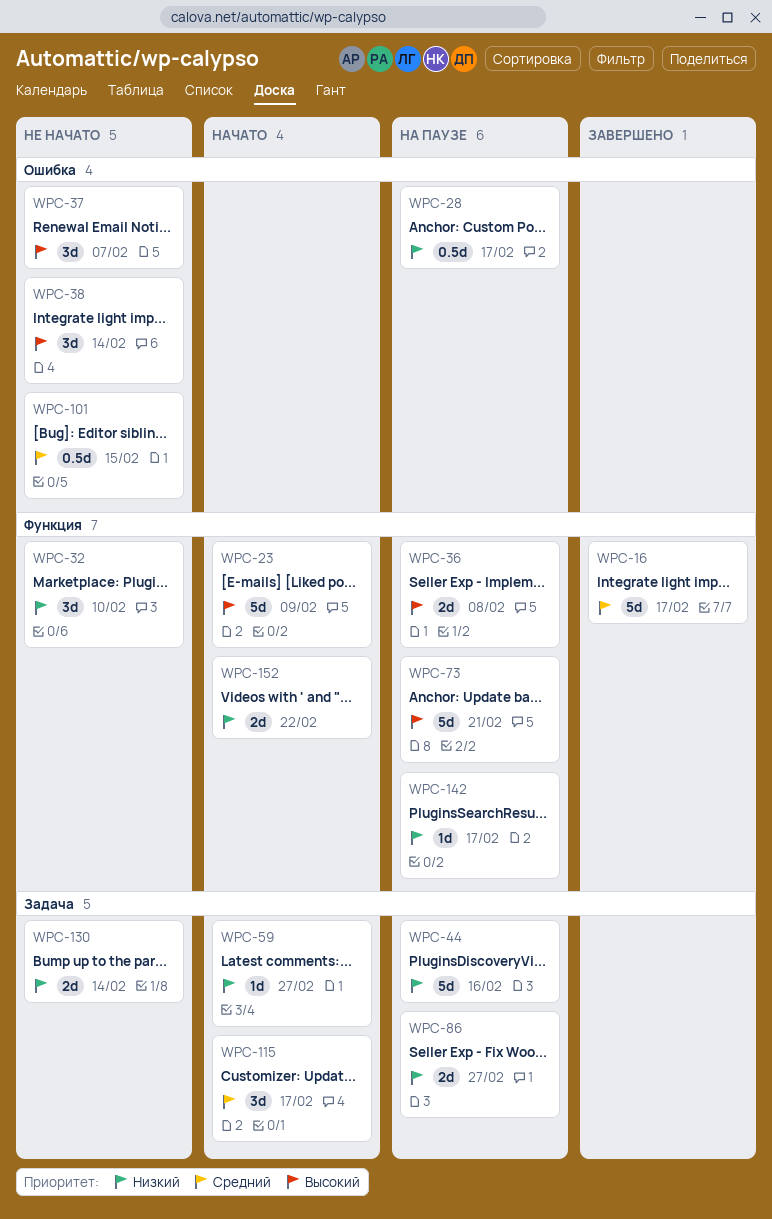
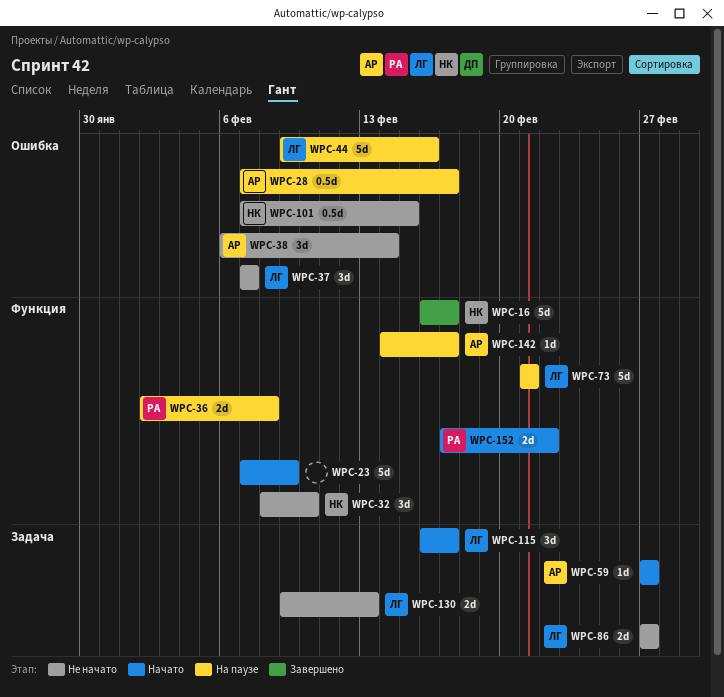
WPC-44, label: Задача -> Ошибка
WPC-86, status: На паузе -> Не начато
WPC-130, due: Feb 14 -> Feb 13

